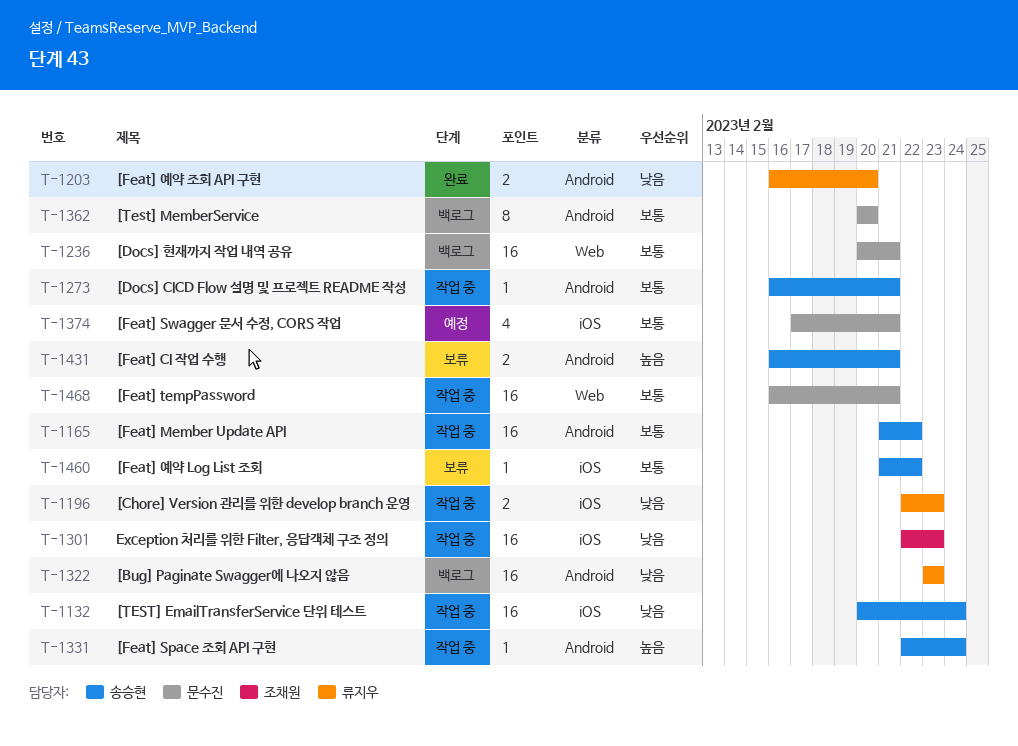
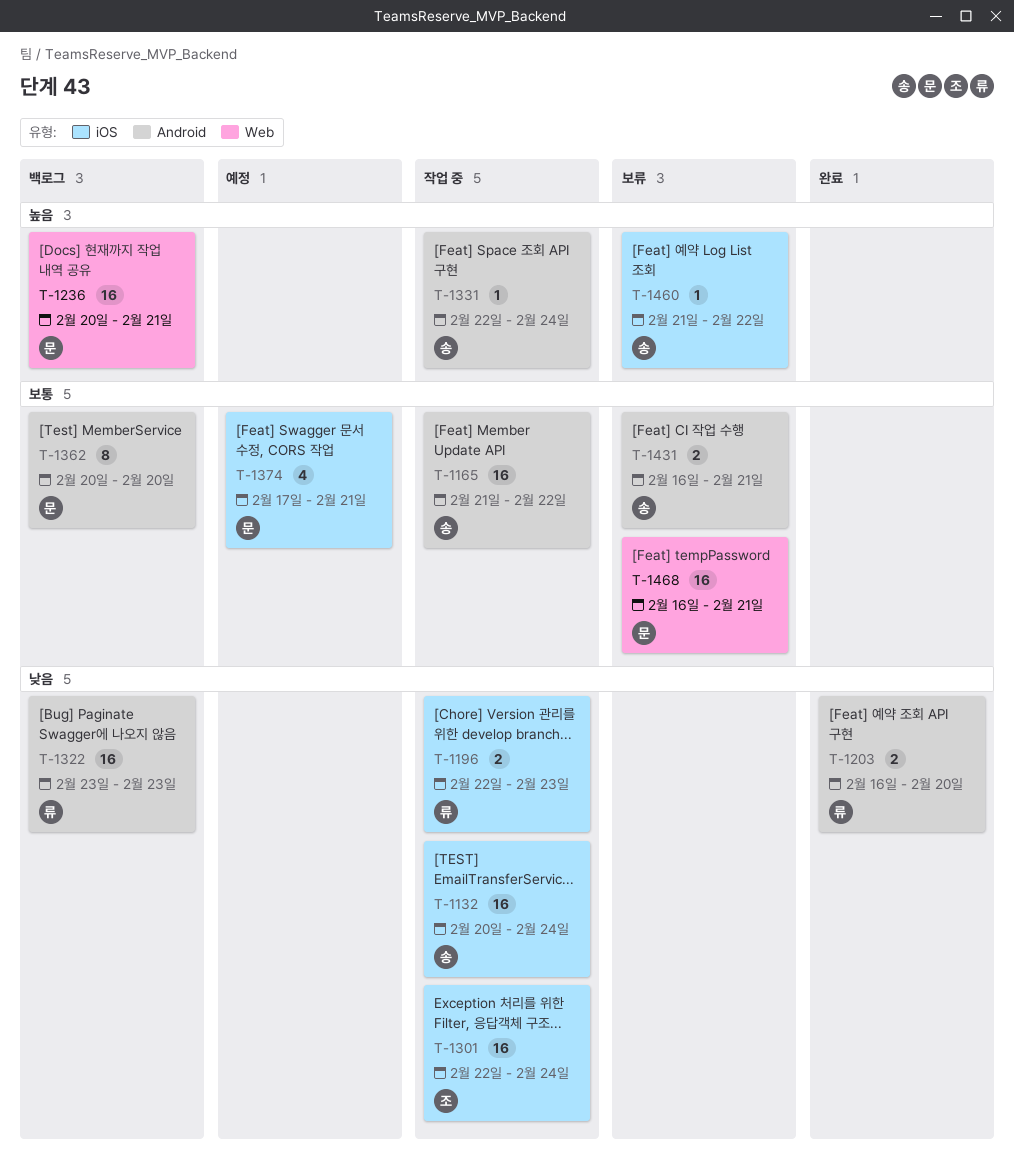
T-1236, priority: 보통 -> 높음
T-1273: present -> none
T-1301, due: Feb 23 -> Feb 24
T-1431, priority: 높음 -> 보통
T-1460, priority: 보통 -> 높음
T-1468, status: 작업 중 -> 보류

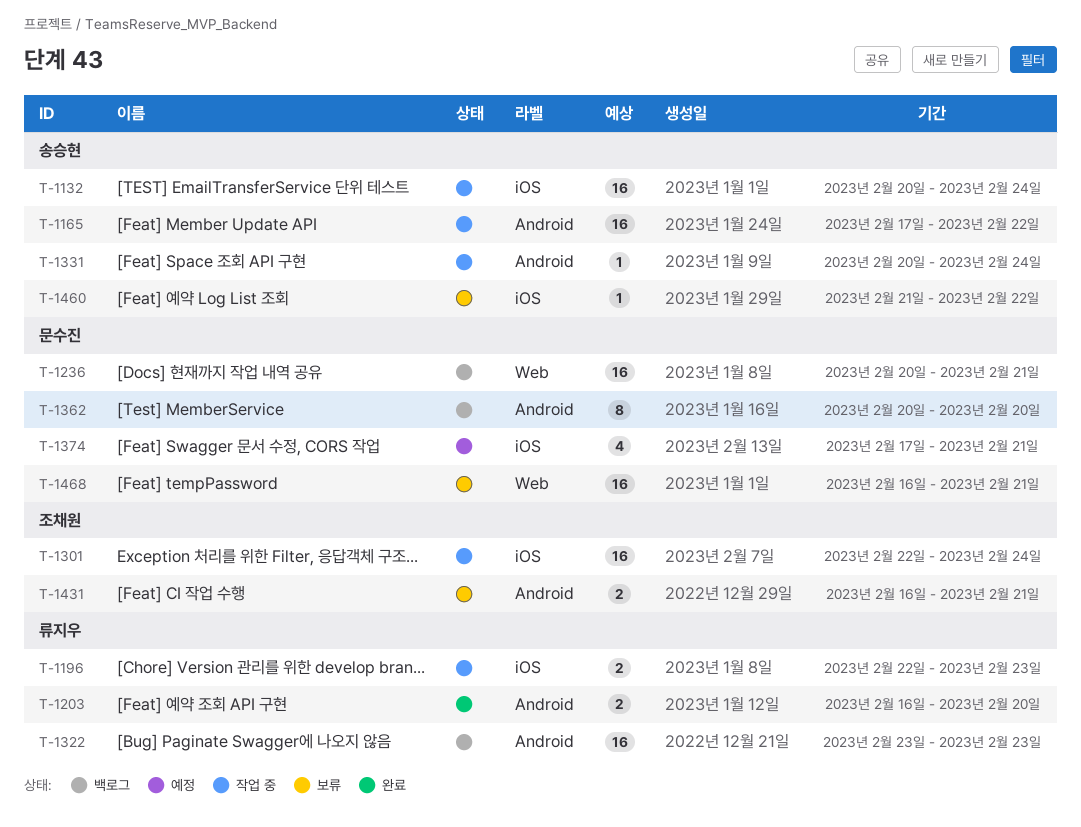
T-1165, start: Feb 21 -> Feb 17
T-1331, start: Feb 22 -> Feb 20
T-1431, owner: 송승현 -> 조채원

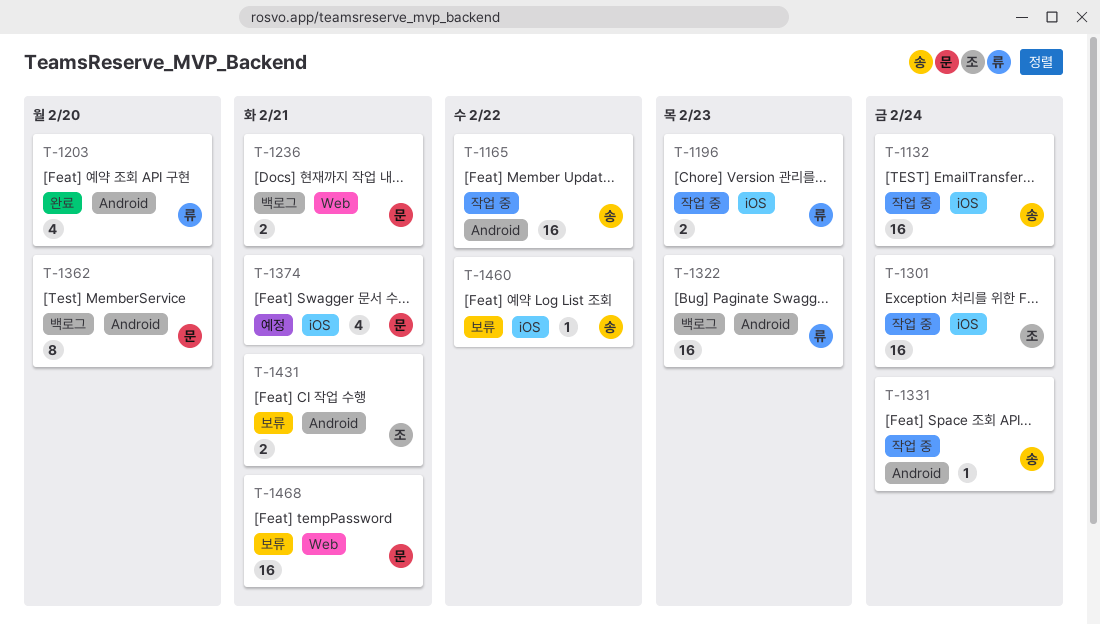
T-1203, estimate: 2 -> 4
T-1236, estimate: 16 -> 2

